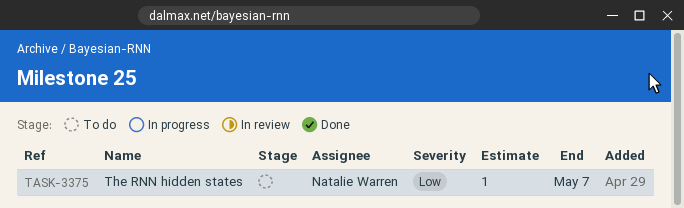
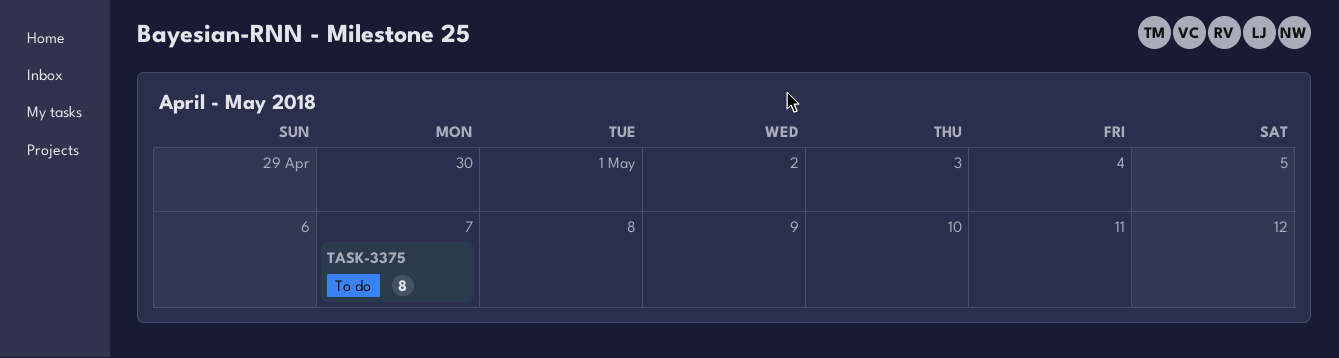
TASK-3375, estimate: 1 -> 8

